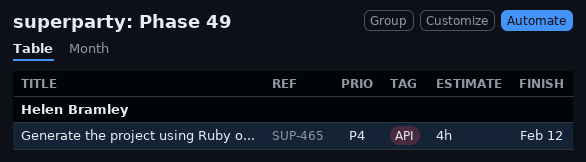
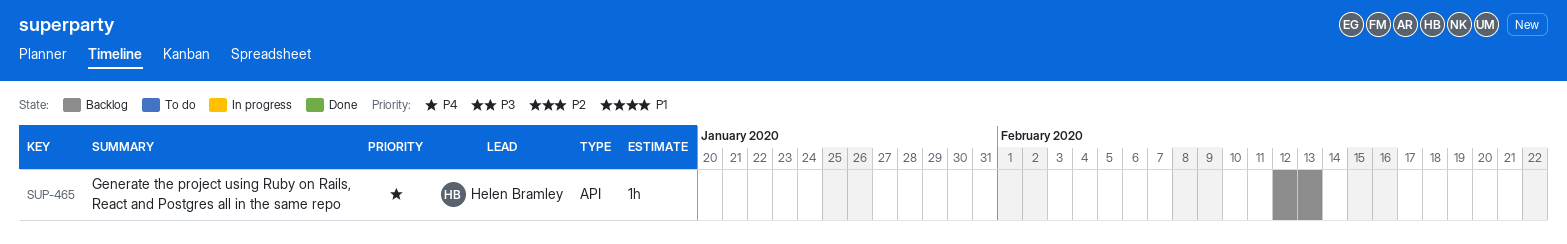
SUP-465, estimate: 4h -> 1h
SUP-465, due: Feb 12 -> Feb 13

